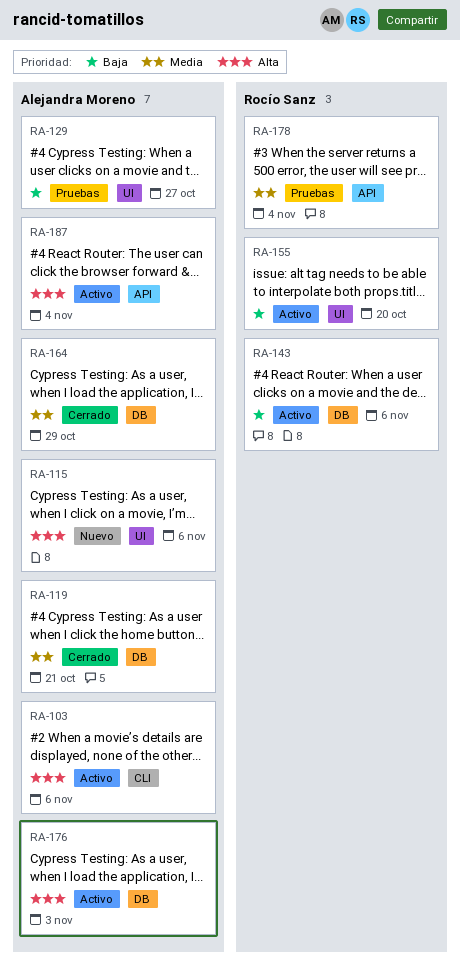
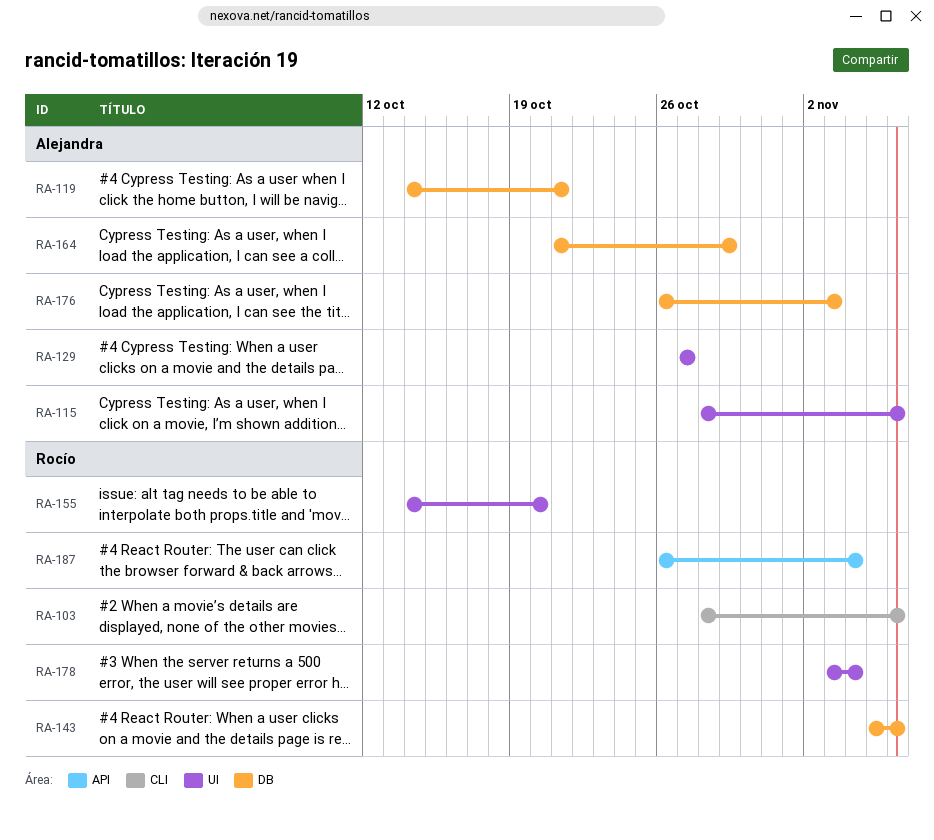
RA-103, owner: Alejandra Moreno -> Rocío Sanz
RA-178, label: API -> UI
RA-187, owner: Alejandra Moreno -> Rocío Sanz

